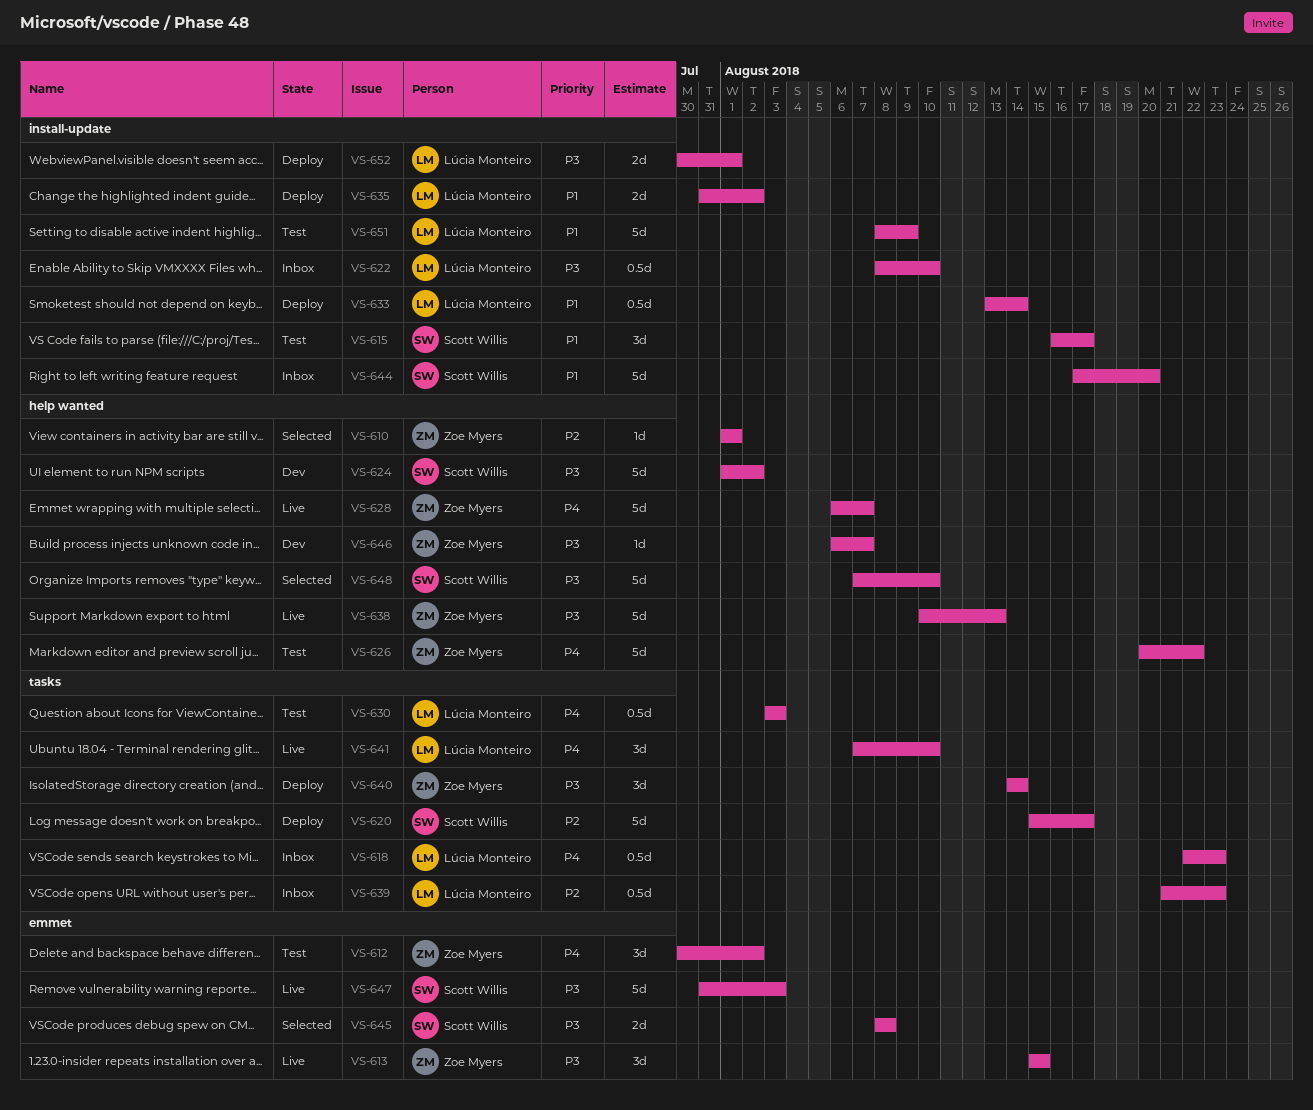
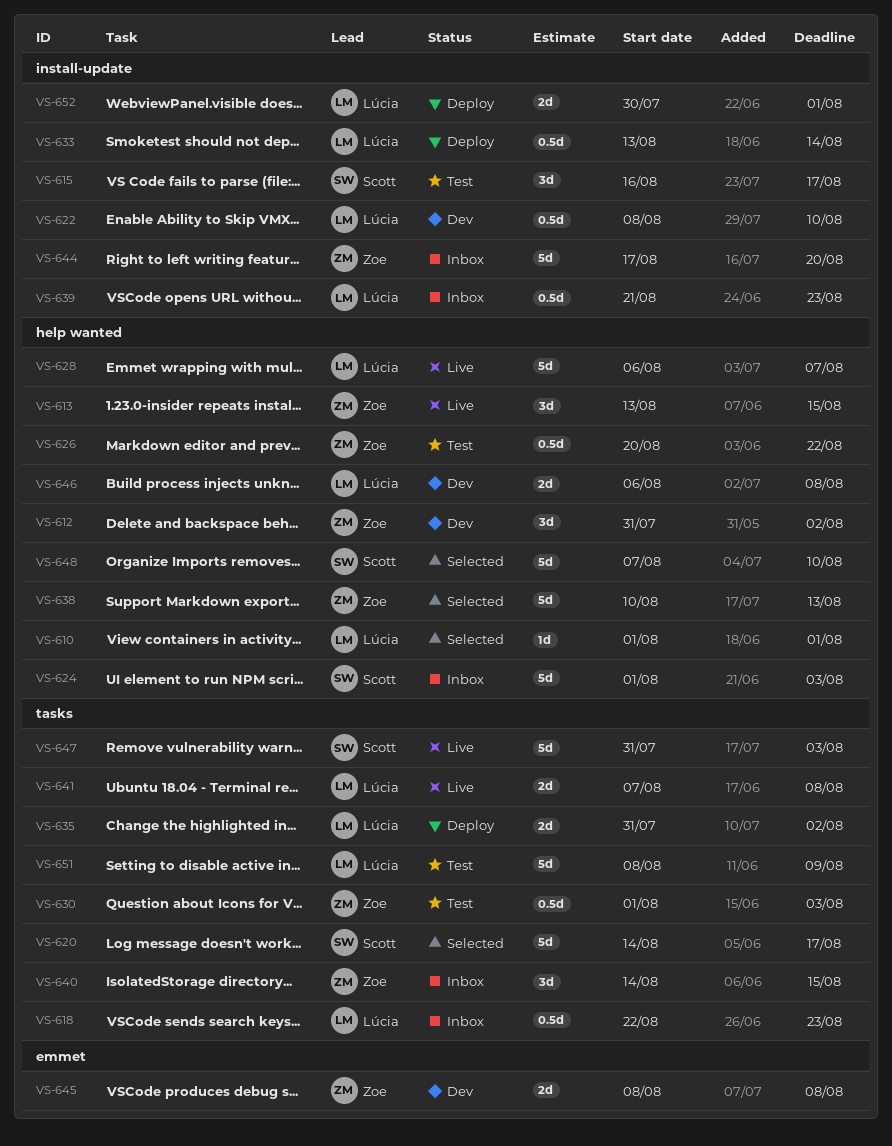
VS-610, owner: Zoe Myers -> Lúcia Monteiro
VS-612, status: Test -> Dev
VS-612, label: emmet -> help wanted
VS-612, start: Jul 30 -> Jul 31
VS-613, label: emmet -> help wanted
VS-613, start: Aug 15 -> Aug 13
VS-620, status: Deploy -> Selected
VS-620, start: Aug 15 -> Aug 14
VS-622, status: Inbox -> Dev
VS-624, status: Dev -> Inbox
VS-624, due: Aug 2 -> Aug 3
VS-626, estimate: 5d -> 0.5d
VS-628, owner: Zoe Myers -> Lúcia Monteiro
VS-630, owner: Lúcia Monteiro -> Zoe Myers
VS-630, start: Aug 3 -> Aug 1
VS-635, label: install-update -> tasks
VS-638, status: Live -> Selected
VS-639, label: tasks -> install-update
VS-640, status: Deploy -> Inbox
VS-640, due: Aug 14 -> Aug 15
VS-641, estimate: 3d -> 2d
VS-641, due: Aug 10 -> Aug 8
VS-644, owner: Scott Willis -> Zoe Myers
VS-645, status: Selected -> Dev
VS-645, owner: Scott Willis -> Zoe Myers
VS-646, owner: Zoe Myers -> Lúcia Monteiro
VS-646, estimate: 1d -> 2d
VS-646, due: Aug 7 -> Aug 8
VS-647, label: emmet -> tasks
VS-651, label: install-update -> tasks

